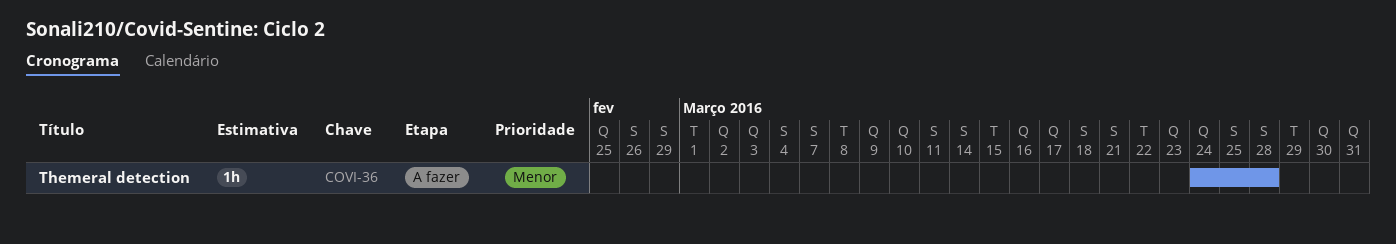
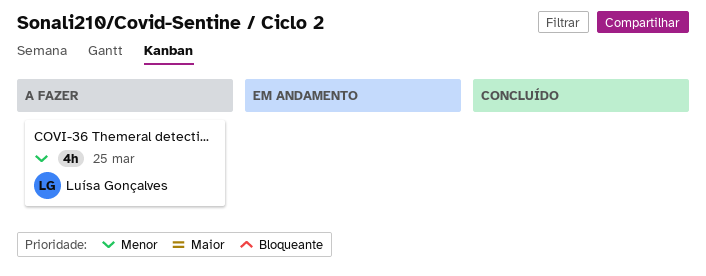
COVI-36, estimate: 1h -> 4h
COVI-36, due: Mar 28 -> Mar 25

